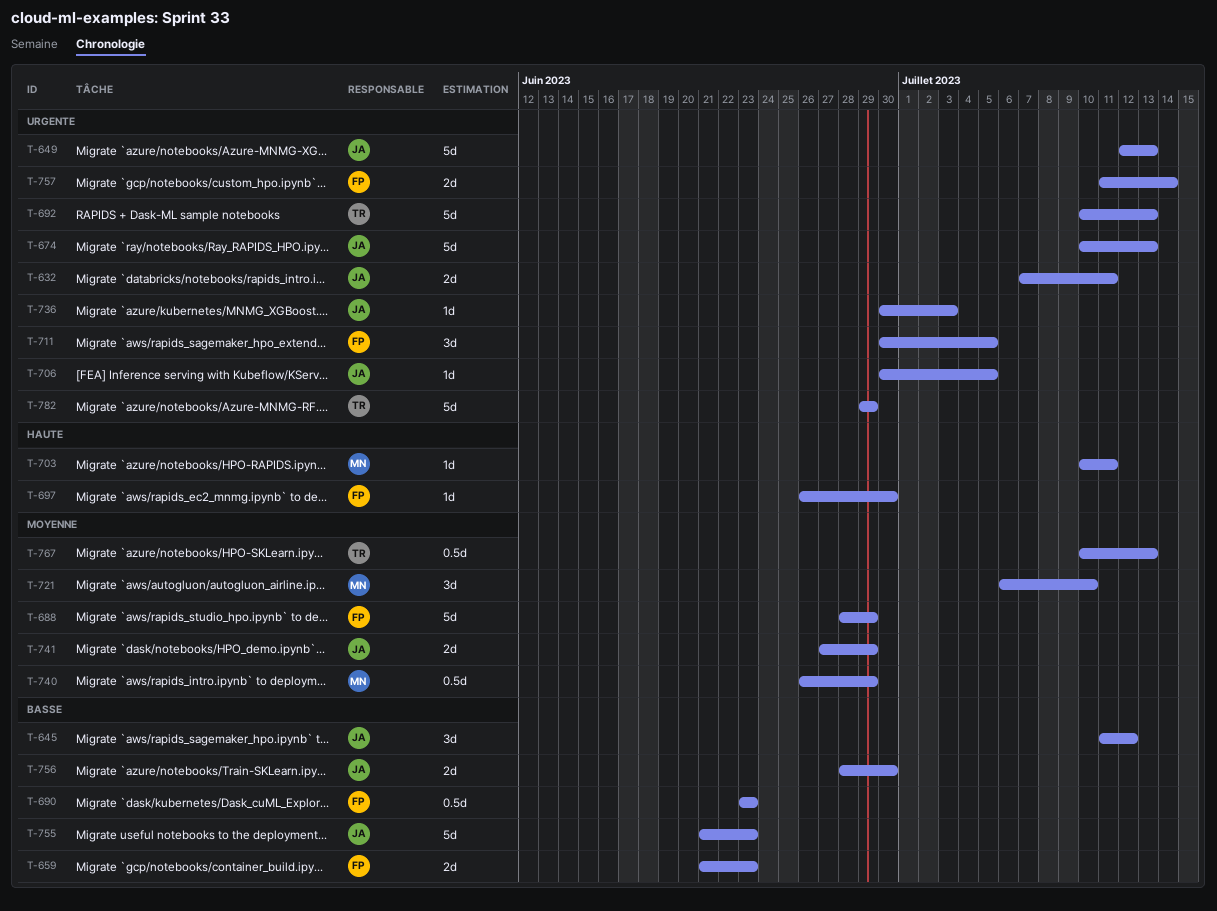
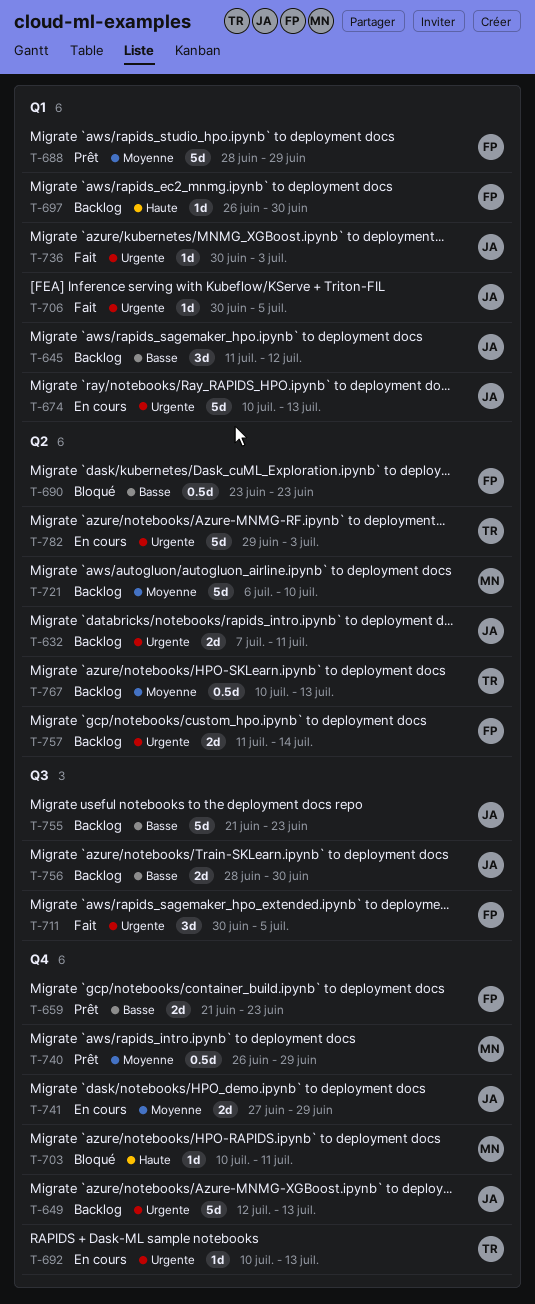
T-692, estimate: 5d -> 1d
T-721, estimate: 3d -> 5d
T-782, due: Jun 29 -> Jul 3

